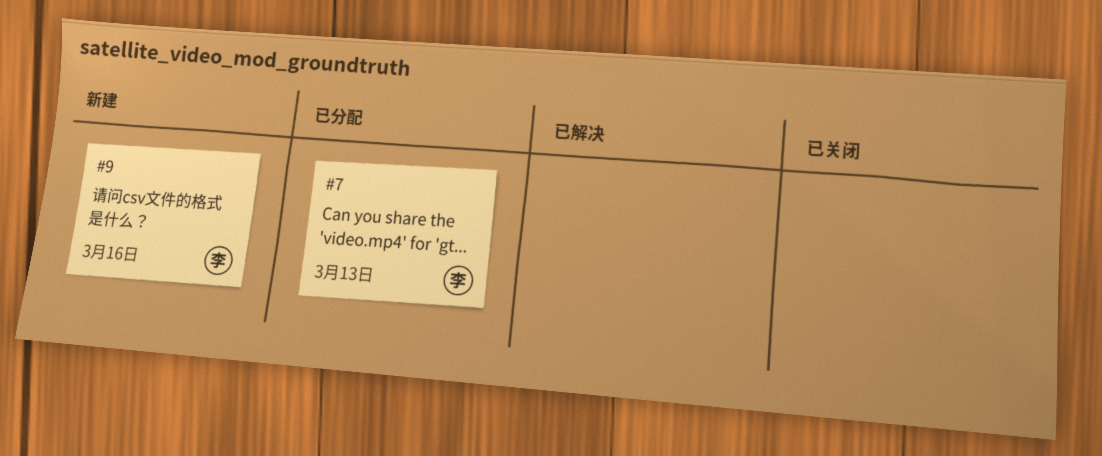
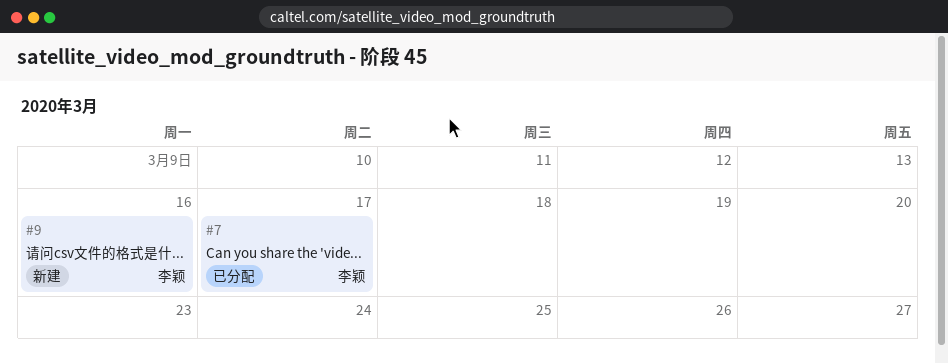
#7, due: Mar 13 -> Mar 17

